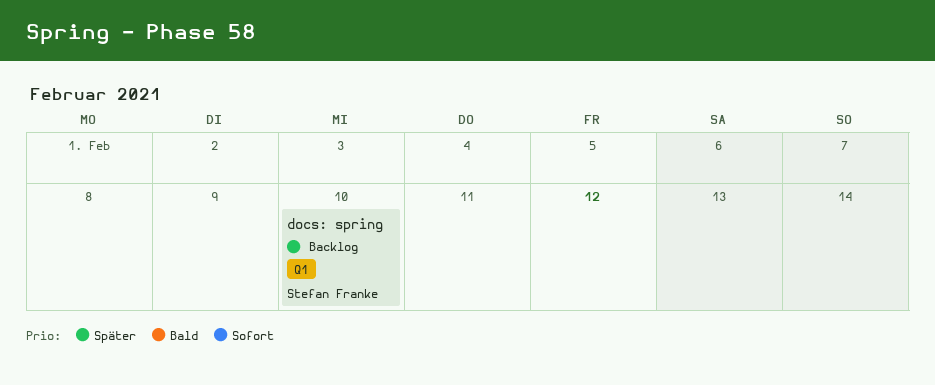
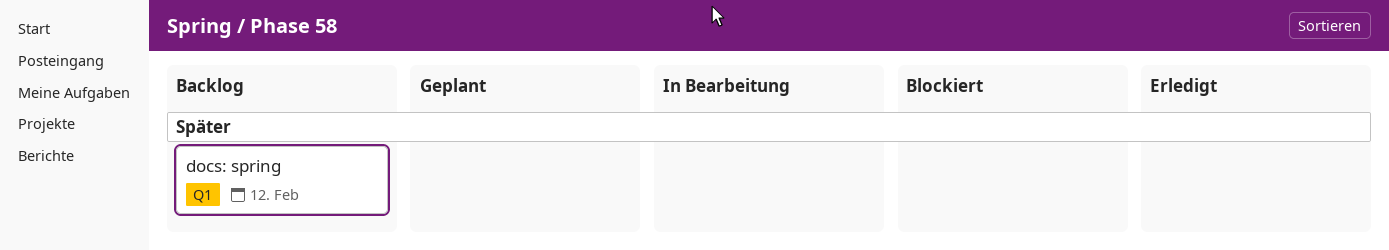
docs: spring, due: Feb 10 -> Feb 12

